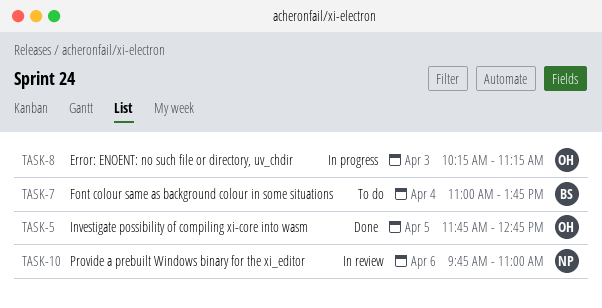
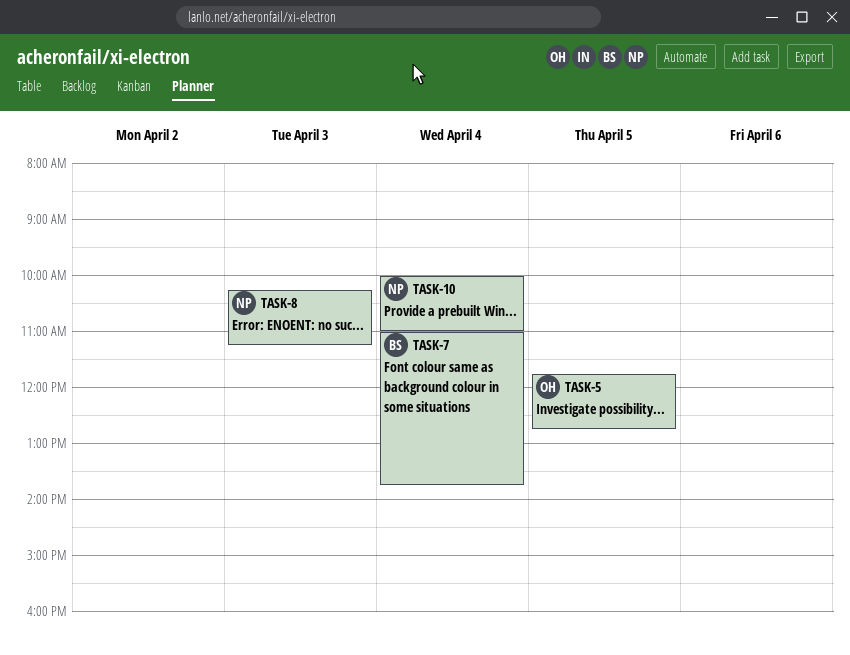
TASK-8, owner: OH -> NP
TASK-10, day: Apr 6 -> Apr 4
TASK-10, begins: 09:45 -> 10:00

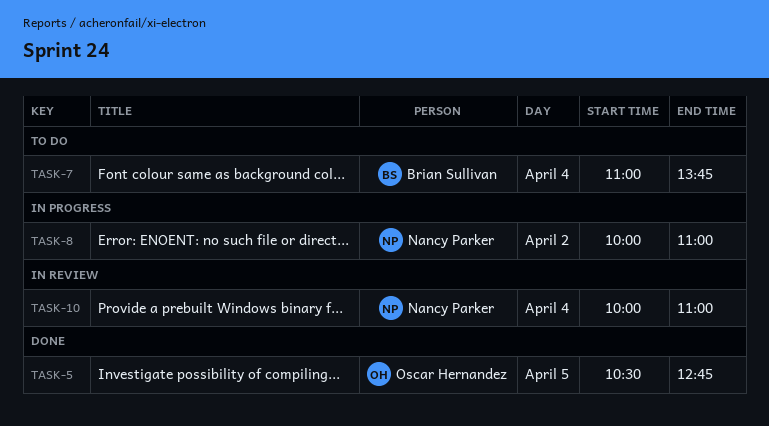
TASK-5, begins: 11:45 -> 10:30
TASK-8, day: Apr 3 -> Apr 2
TASK-8, begins: 10:15 -> 10:00
TASK-8, ends: 11:15 -> 11:00

